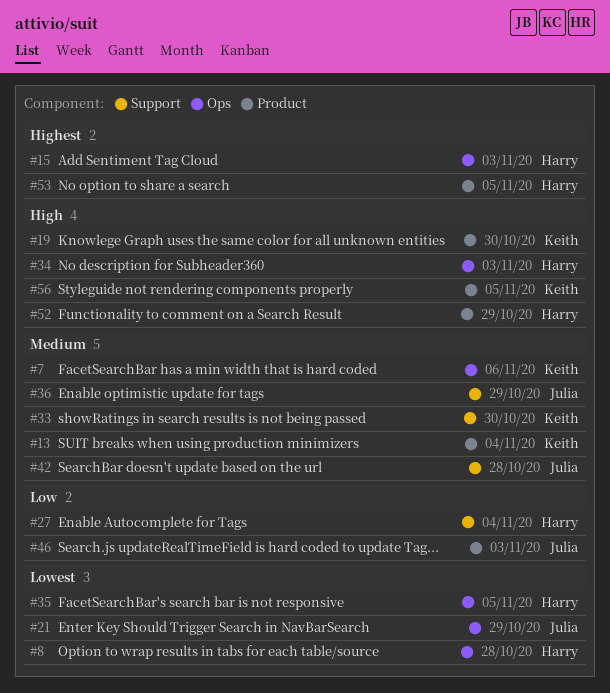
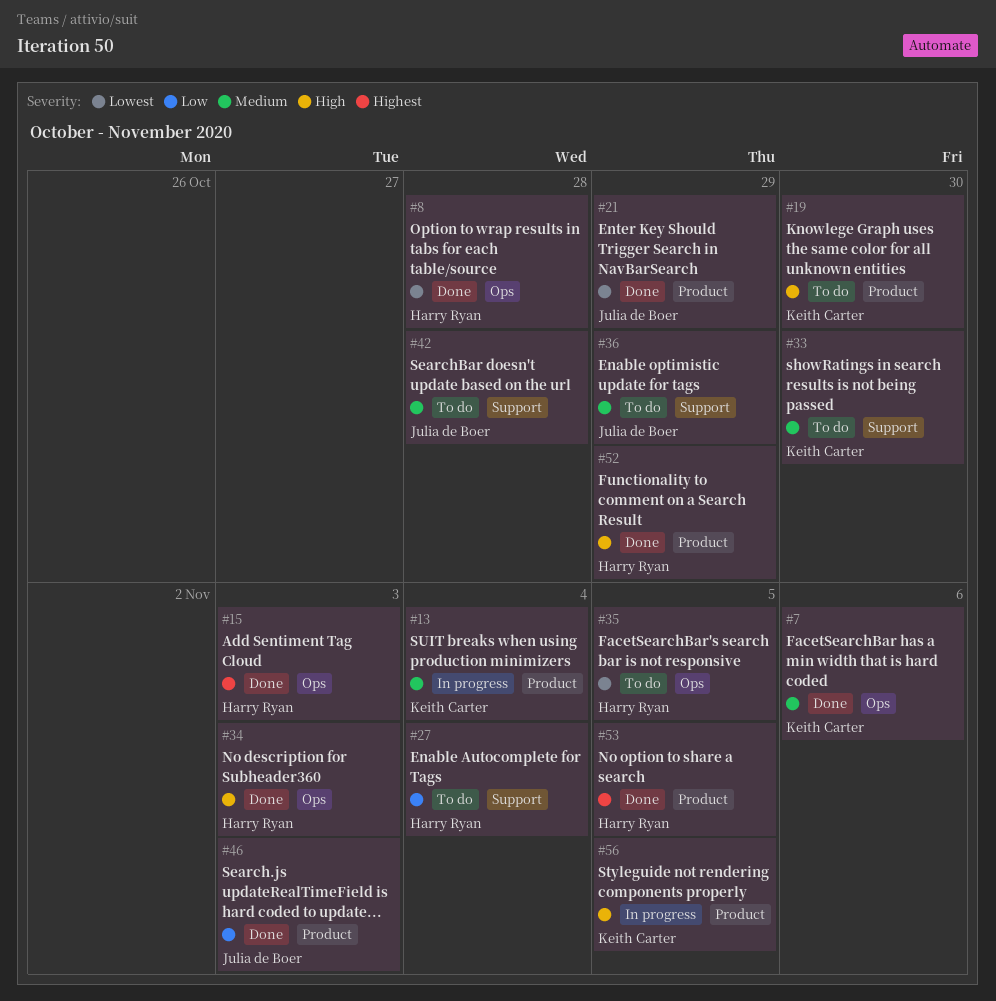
#21, label: Ops -> Product

